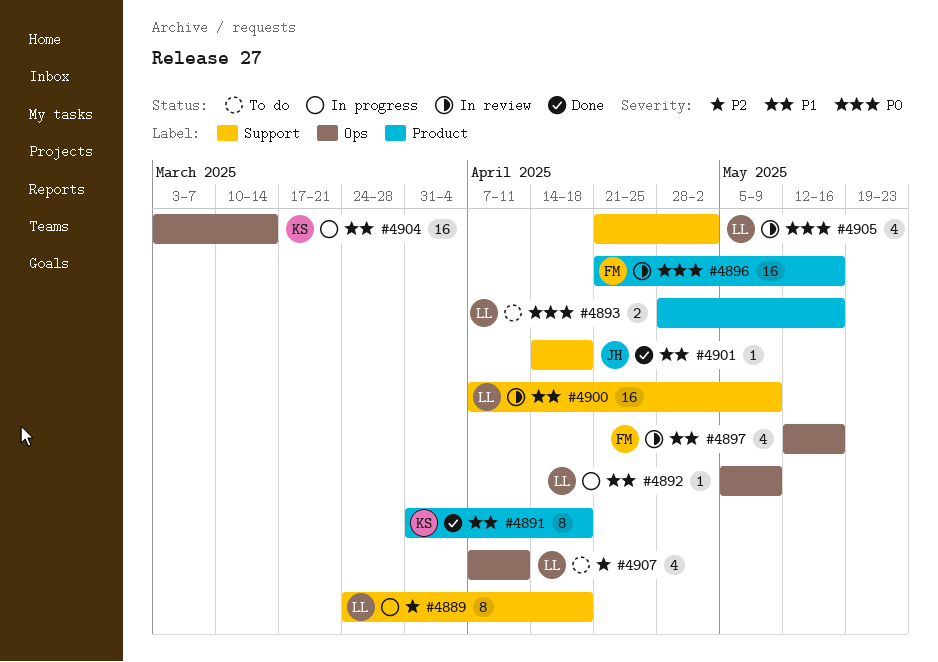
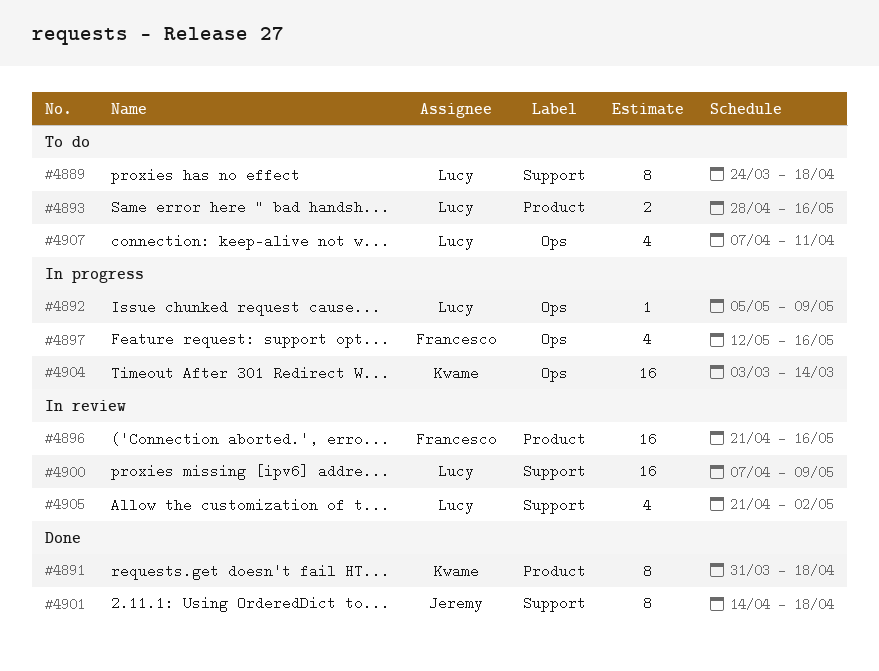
#4889, status: In progress -> To do
#4897, status: In review -> In progress
#4901, estimate: 1 -> 8

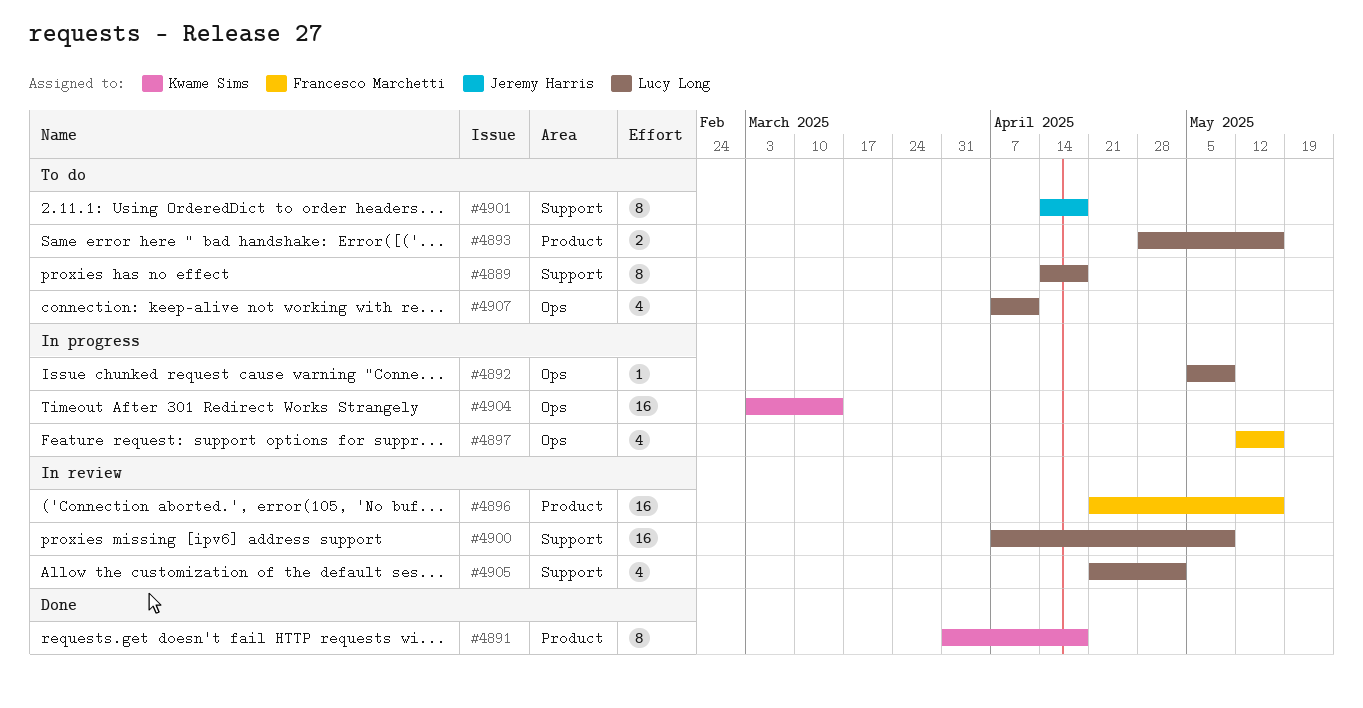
#4889, start: Mar 24 -> Apr 14
#4901, status: Done -> To do

